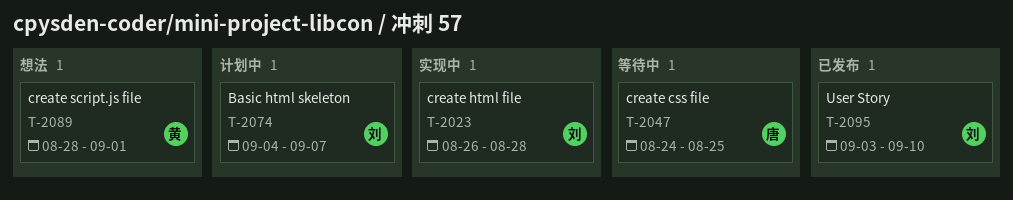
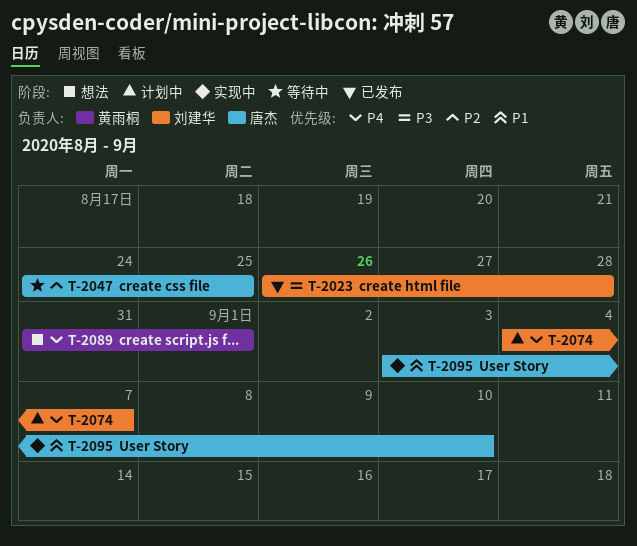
T-2023, status: 实现中 -> 已发布
T-2089, start: Aug 28 -> Aug 31
T-2095, status: 已发布 -> 实现中
T-2095, owner: 刘建华 -> 唐杰

